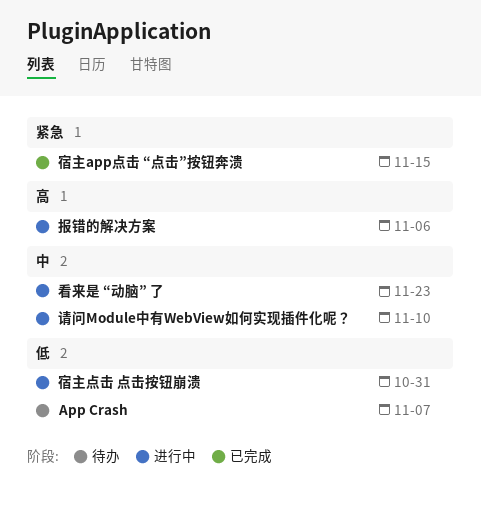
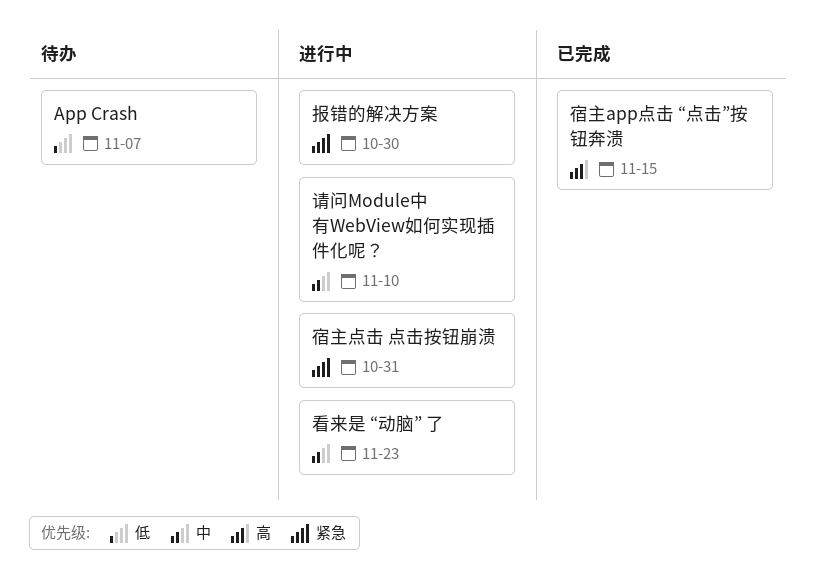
宿主app点击 “点击”按钮奔溃, priority: 紧急 -> 高
宿主点击 点击按钮崩溃, priority: 低 -> 紧急
报错的解决方案, priority: 高 -> 紧急
报错的解决方案, due: Nov 6 -> Oct 30

